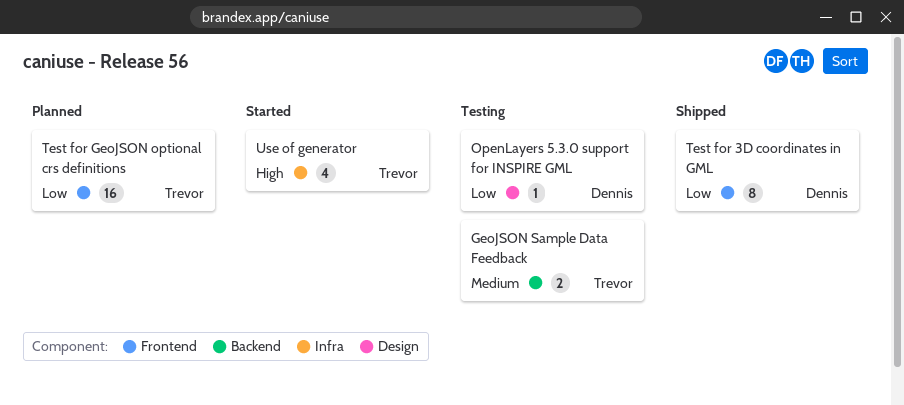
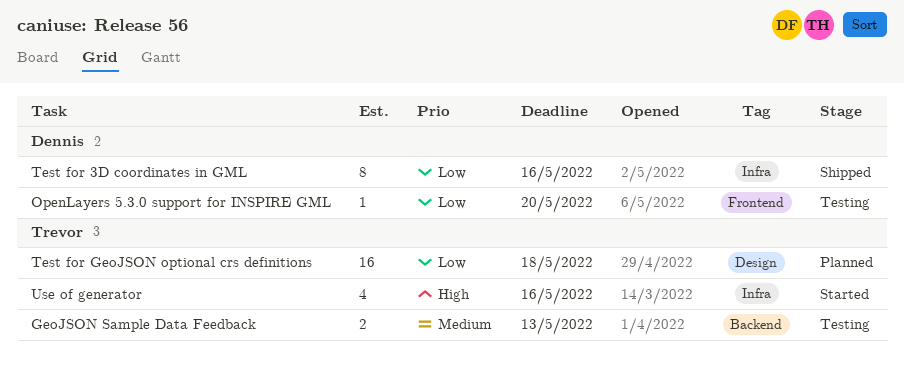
OpenLayers 5.3.0 support for INSPIRE GML, label: Design -> Frontend
Test for 3D coordinates in GML, label: Frontend -> Infra
Test for GeoJSON optional crs definitions, label: Frontend -> Design

